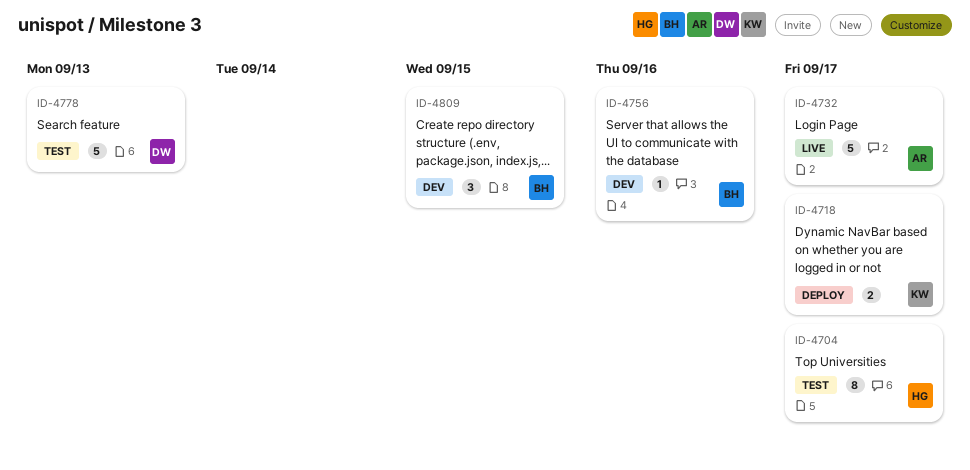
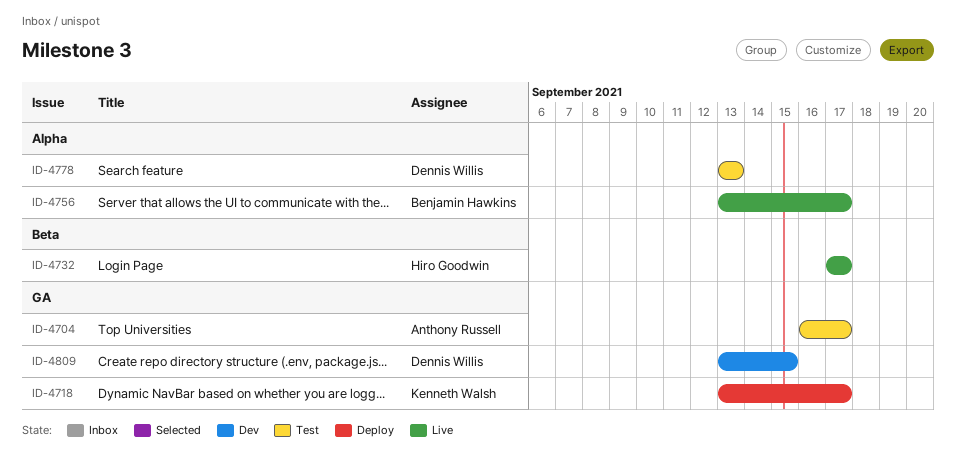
ID-4704, owner: Hiro Goodwin -> Anthony Russell
ID-4732, owner: Anthony Russell -> Hiro Goodwin
ID-4756, status: Dev -> Live
ID-4756, due: Sep 16 -> Sep 17
ID-4809, owner: Benjamin Hawkins -> Dennis Willis

